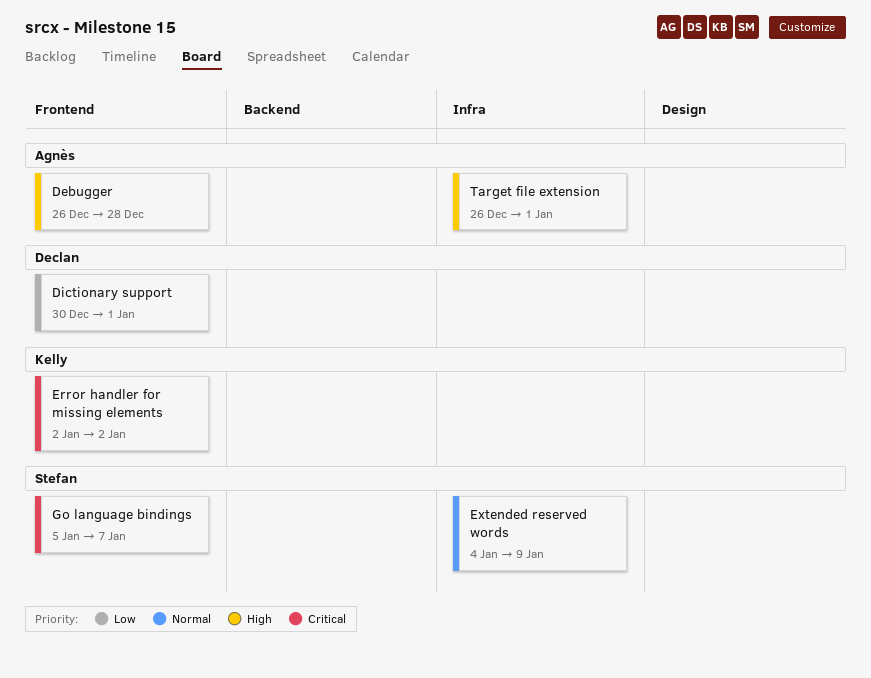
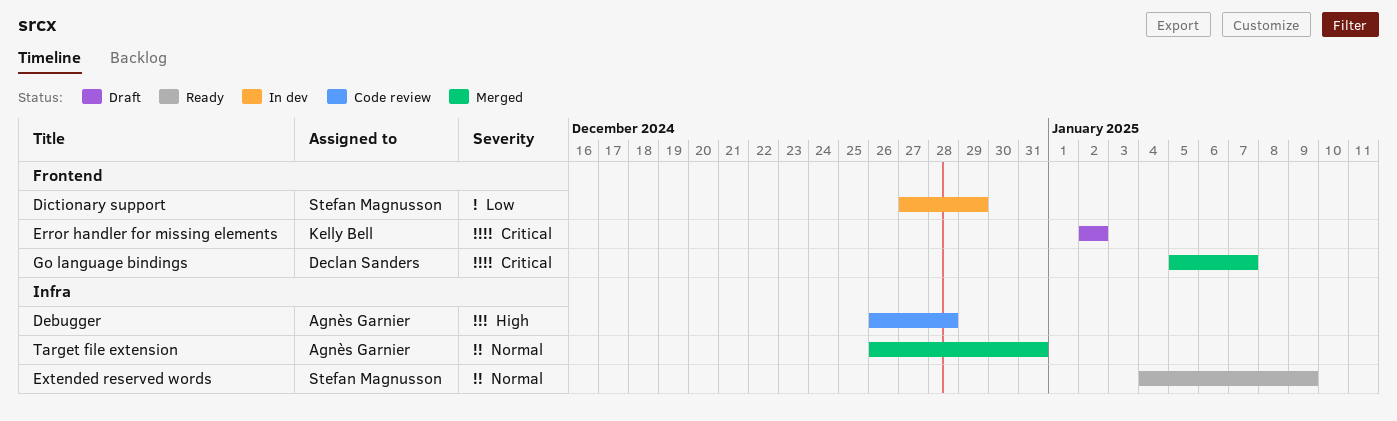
Debugger, label: Frontend -> Infra
Dictionary support, owner: Declan Sanders -> Stefan Magnusson
Dictionary support, start: Dec 30 -> Dec 27
Dictionary support, due: Jan 1 -> Dec 29
Go language bindings, owner: Stefan Magnusson -> Declan Sanders
Target file extension, priority: High -> Normal
Target file extension, due: Jan 1 -> Dec 31

